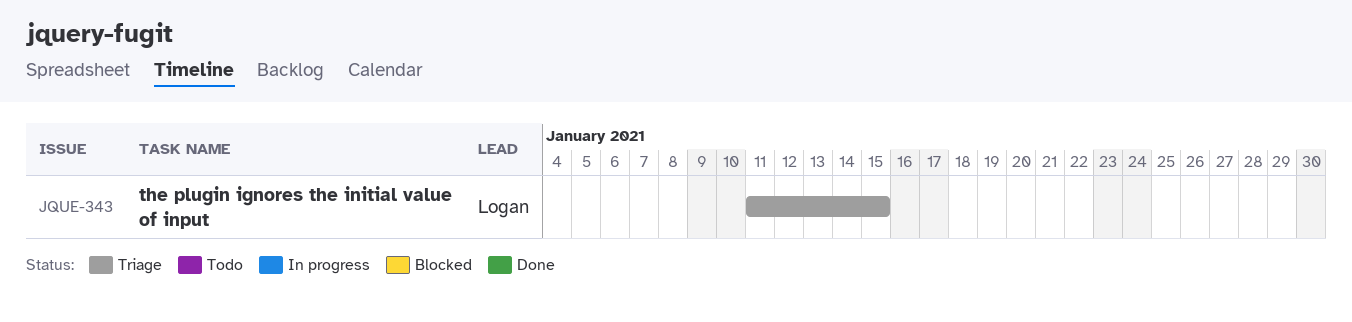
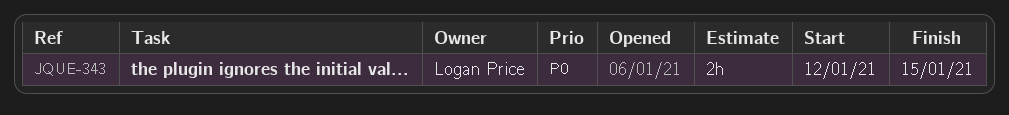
JQUE-343, start: Jan 11 -> Jan 12

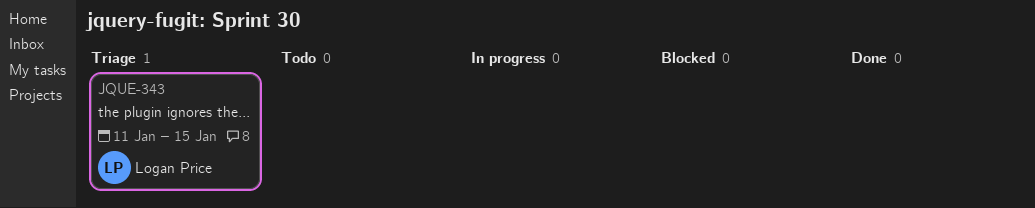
JQUE-343, start: Jan 12 -> Jan 11

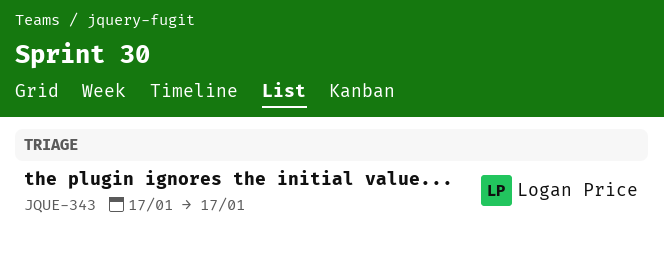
JQUE-343, start: Jan 11 -> Jan 17
JQUE-343, due: Jan 15 -> Jan 17

